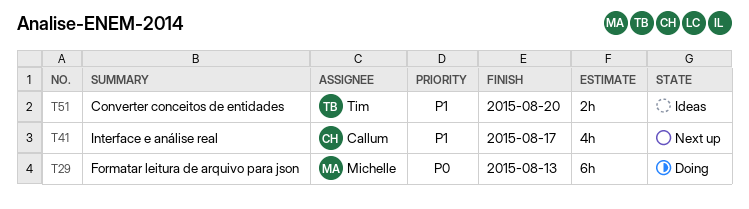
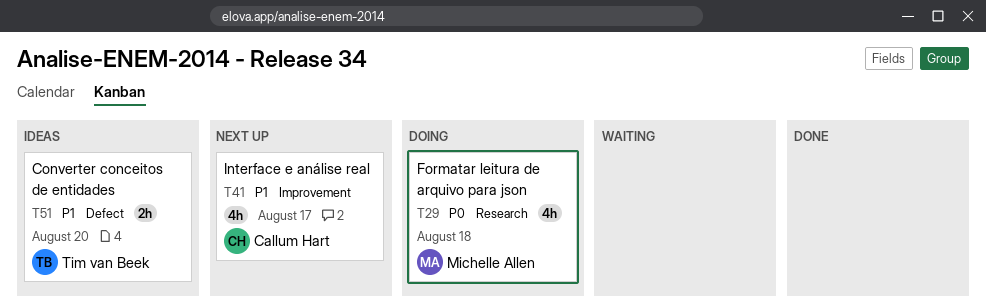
T29, estimate: 6h -> 4h
T29, due: Aug 13 -> Aug 18

